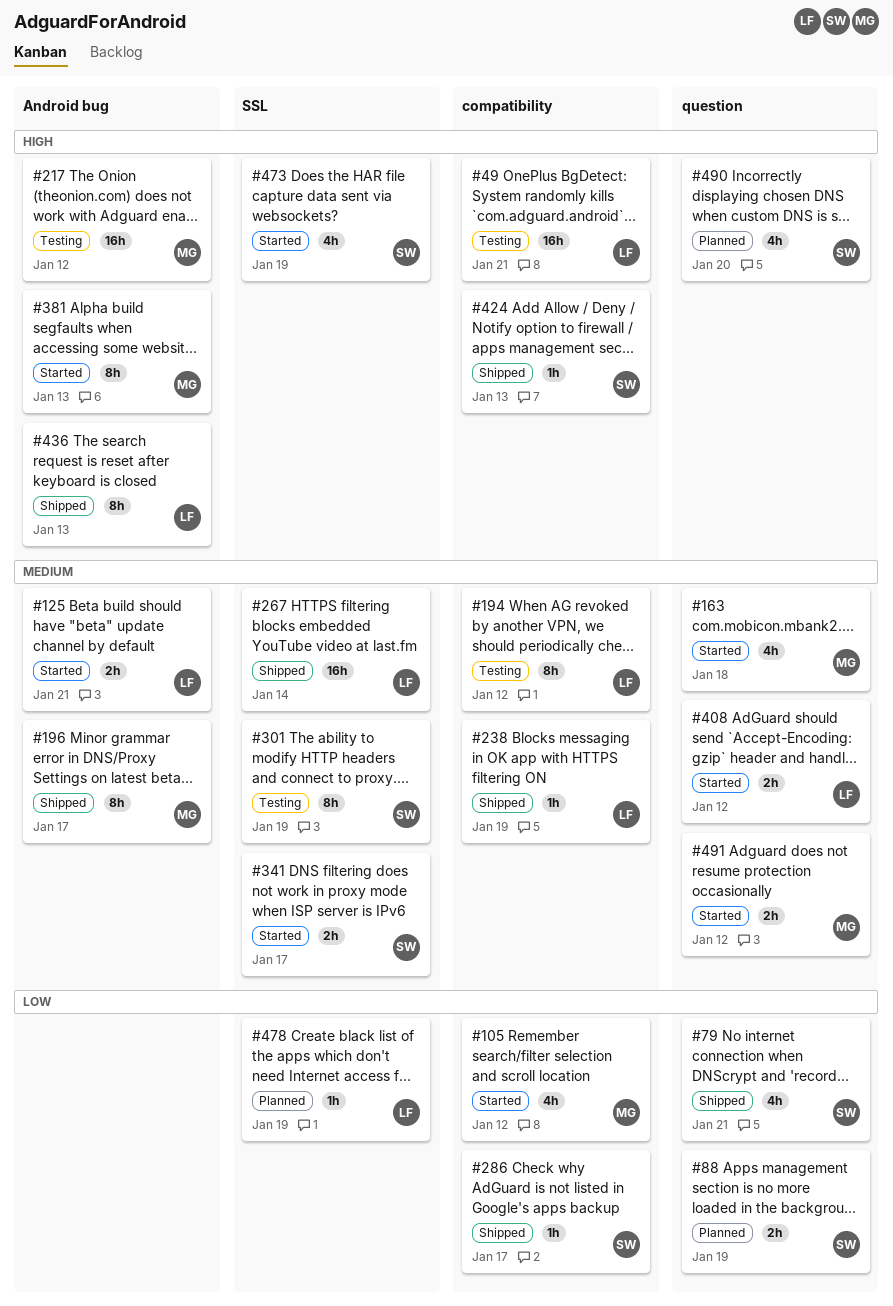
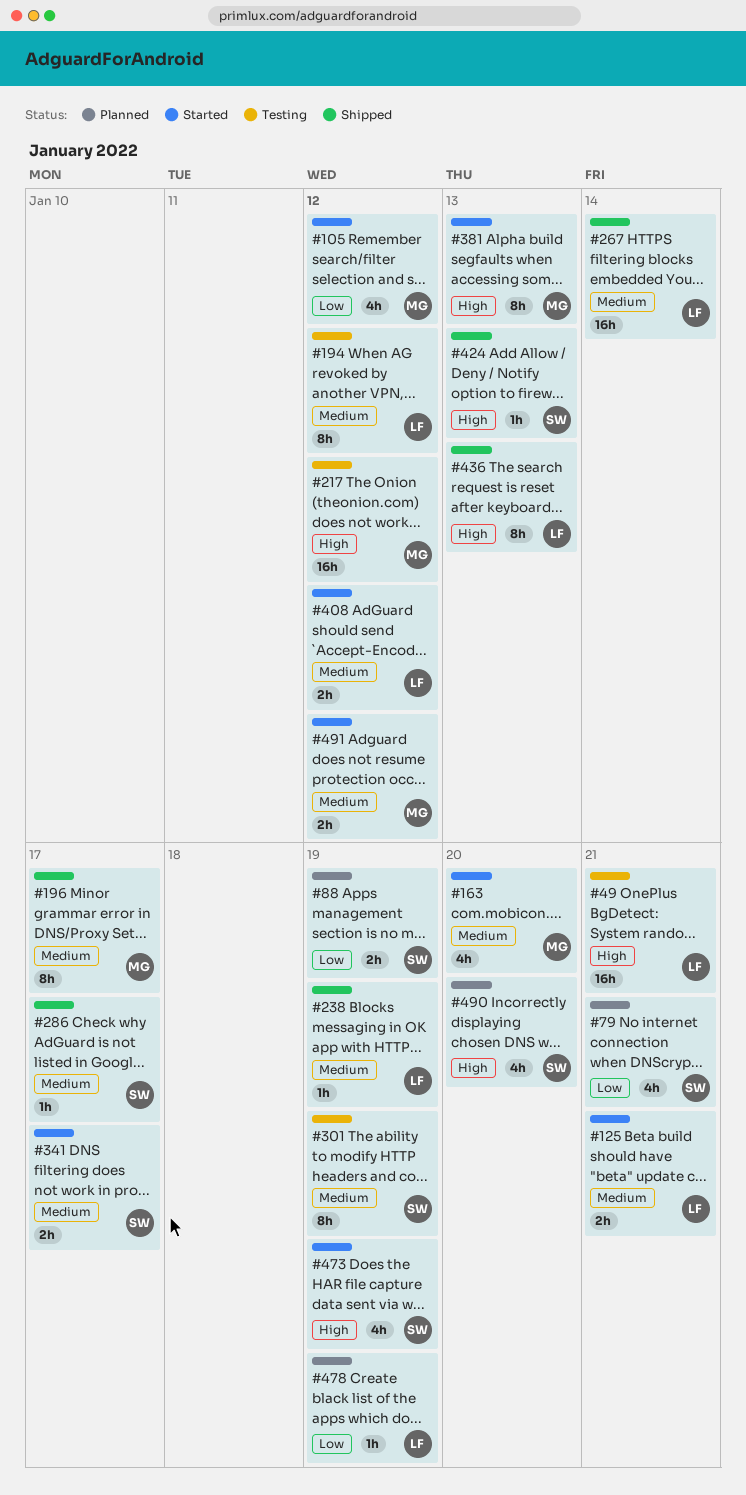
#79, status: Shipped -> Planned
#163, due: Jan 18 -> Jan 20
#286, priority: Low -> Medium

